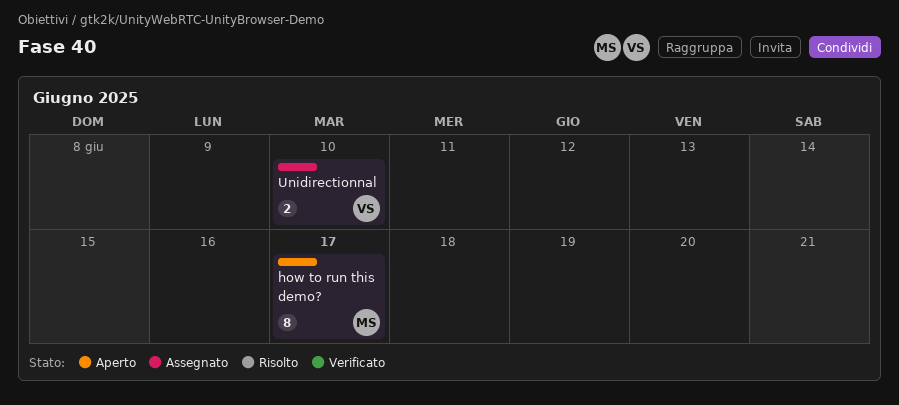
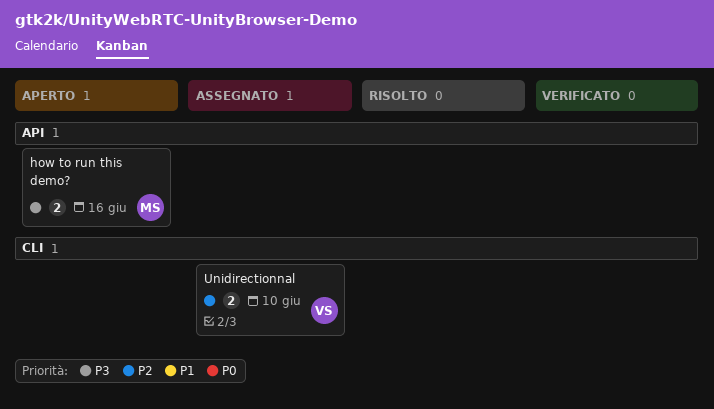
how to run this demo?, estimate: 8 -> 2
how to run this demo?, due: Jun 17 -> Jun 16

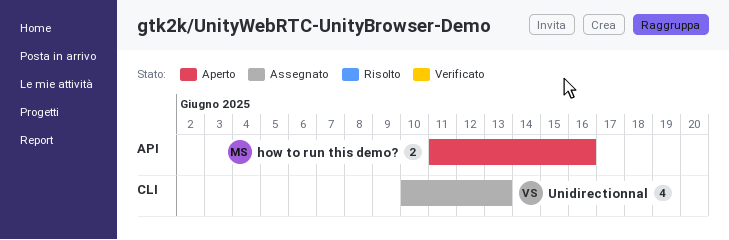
Unidirectionnal, estimate: 2 -> 4
Unidirectionnal, due: Jun 10 -> Jun 13

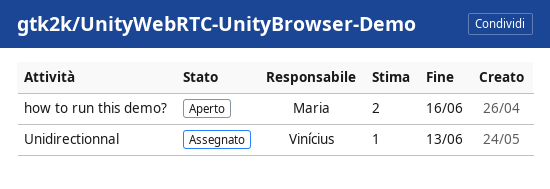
Unidirectionnal, estimate: 4 -> 1

